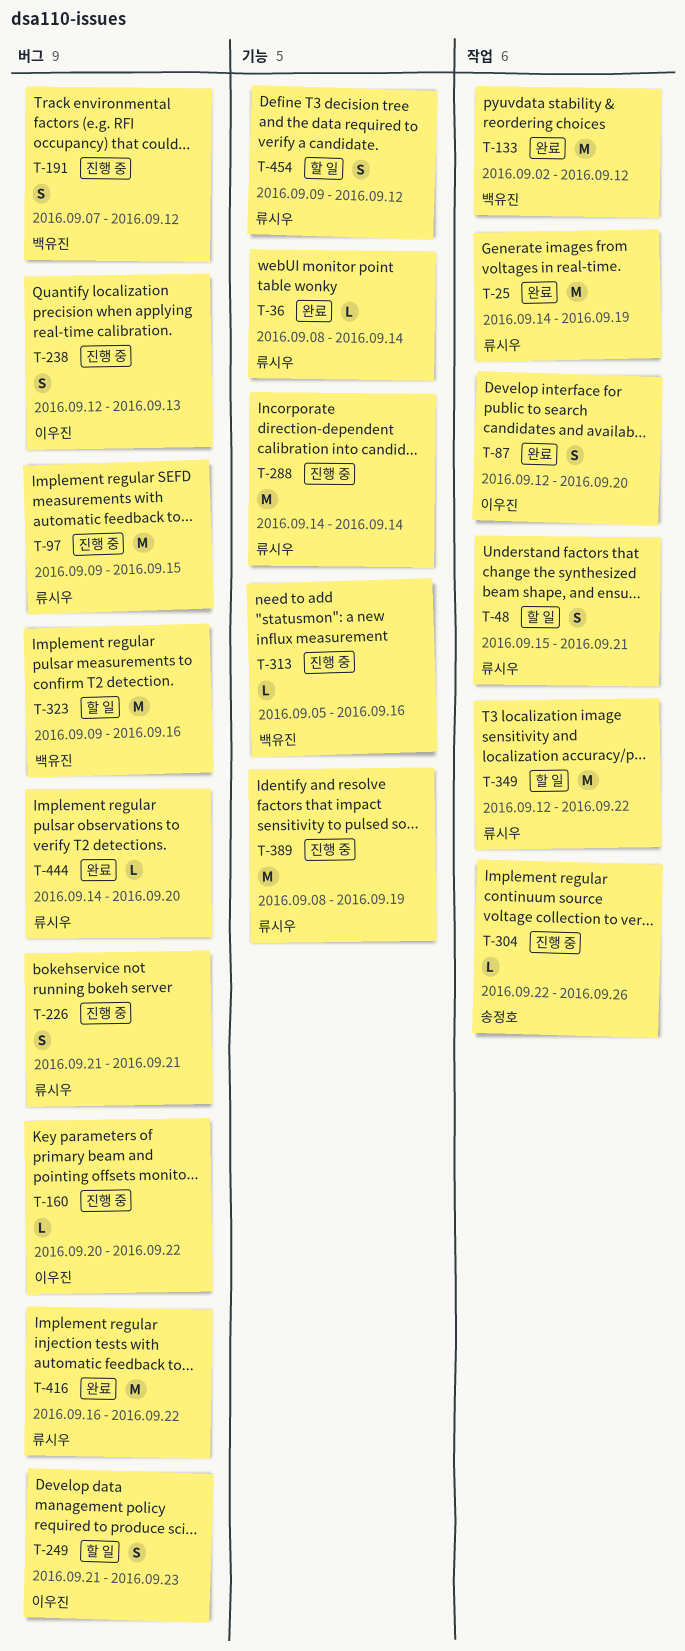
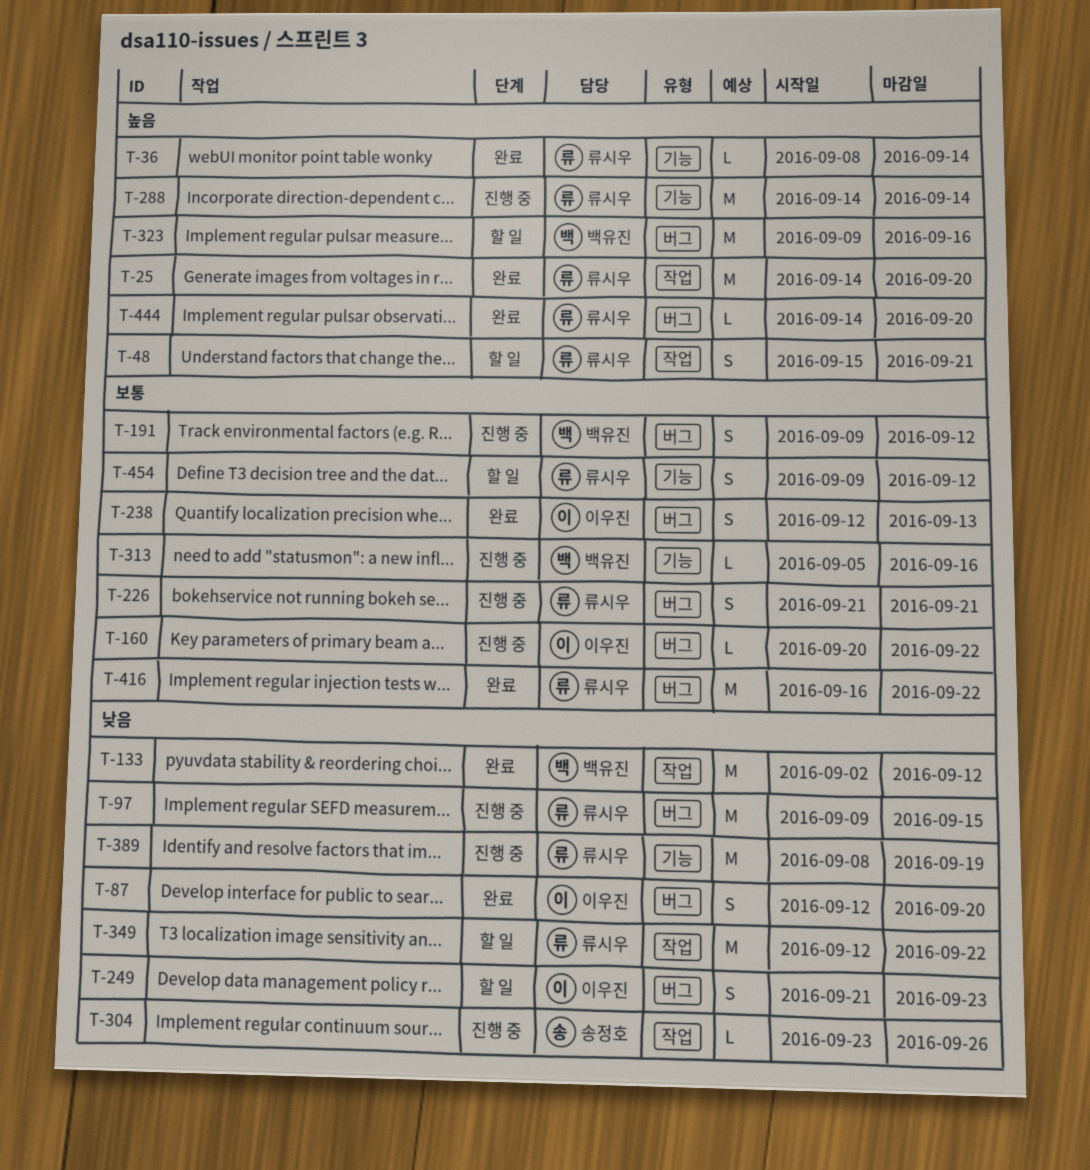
T-25, due: Sep 19 -> Sep 20
T-87, label: 작업 -> 버그
T-191, start: Sep 7 -> Sep 9
T-238, status: 진행 중 -> 완료
T-304, start: Sep 22 -> Sep 23

